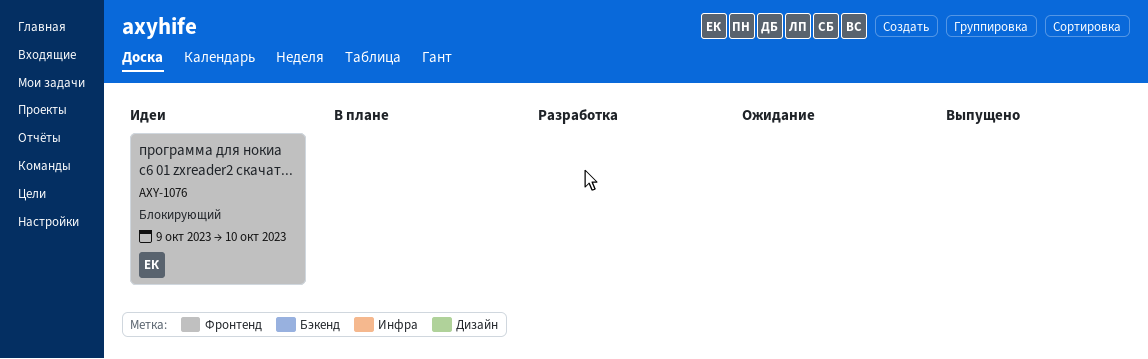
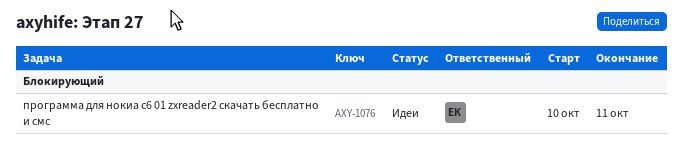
AXY-1076, start: Oct 9 -> Oct 10
AXY-1076, due: Oct 10 -> Oct 11

